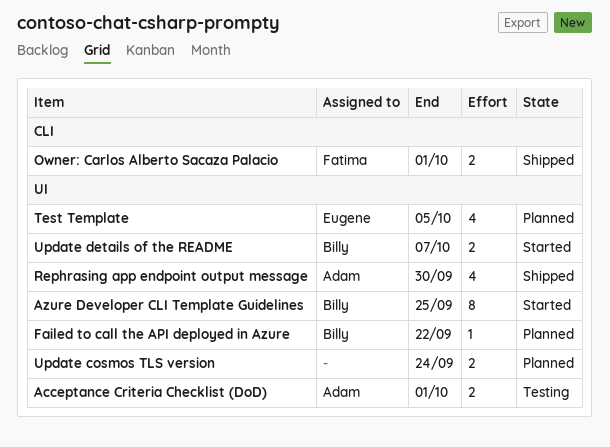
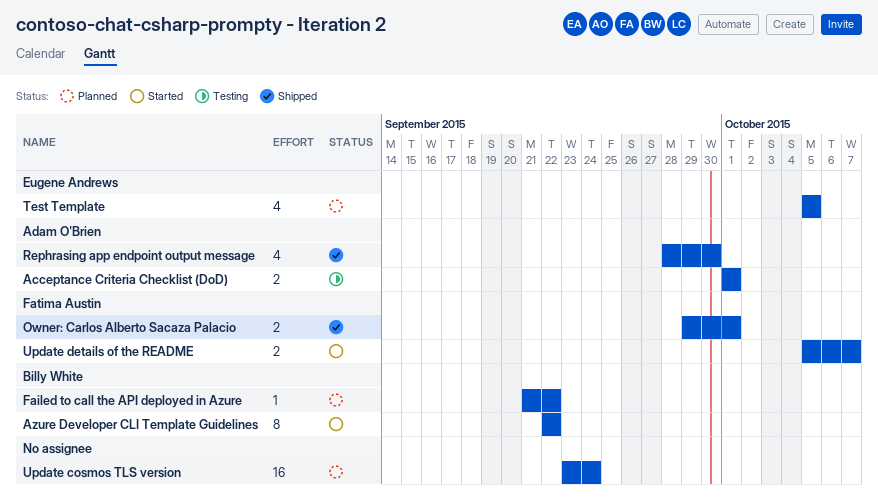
Azure Developer CLI Template Guidelines, due: Sep 25 -> Sep 22
Update cosmos TLS version, estimate: 2 -> 16
Update details of the README, owner: Billy White -> Fatima Austin

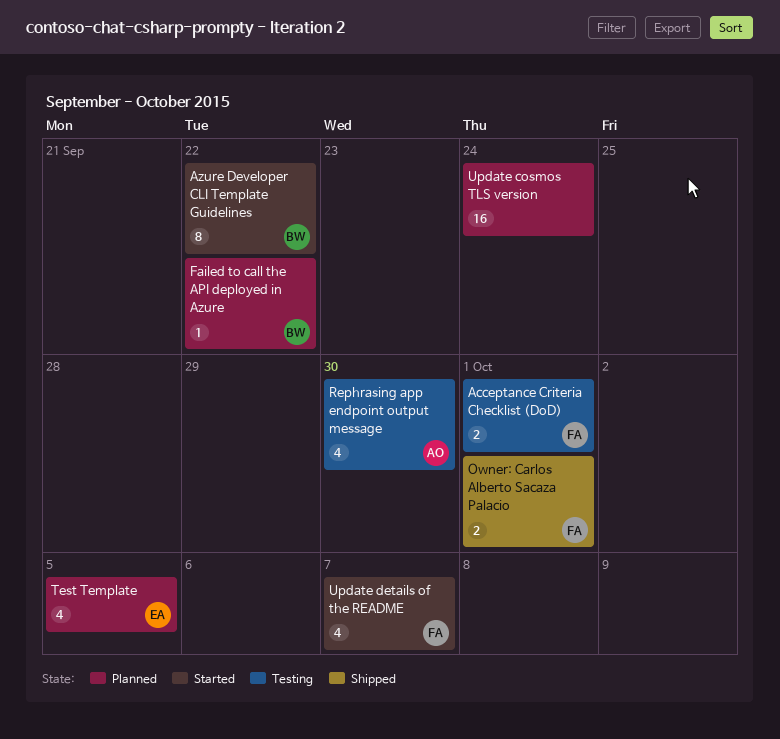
Acceptance Criteria Checklist (DoD), owner: Adam O'Brien -> Fatima Austin
Rephrasing app endpoint output message, status: Shipped -> Testing
Update details of the README, estimate: 2 -> 4

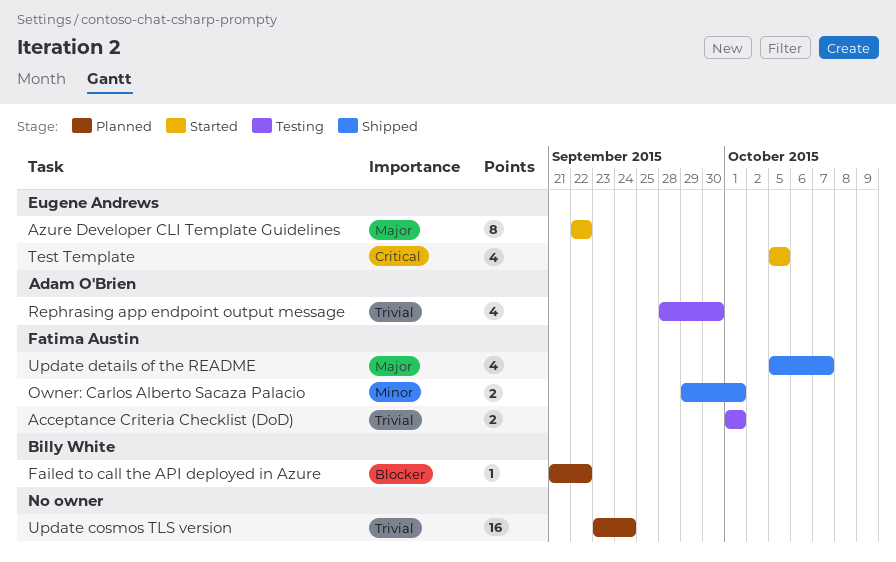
Azure Developer CLI Template Guidelines, owner: Billy White -> Eugene Andrews
Test Template, status: Planned -> Started
Update details of the README, status: Started -> Shipped

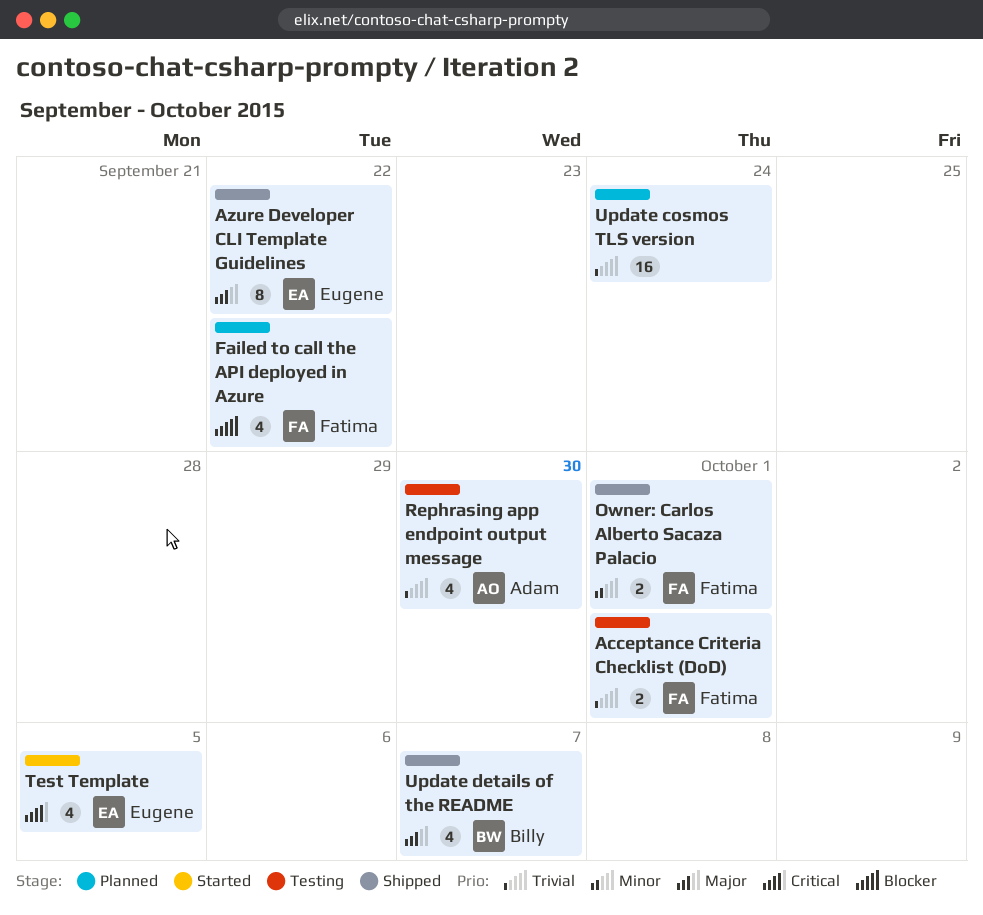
Azure Developer CLI Template Guidelines, status: Started -> Shipped
Failed to call the API deployed in Azure, owner: Billy White -> Fatima Austin
Failed to call the API deployed in Azure, estimate: 1 -> 4
Update details of the README, owner: Fatima Austin -> Billy White

